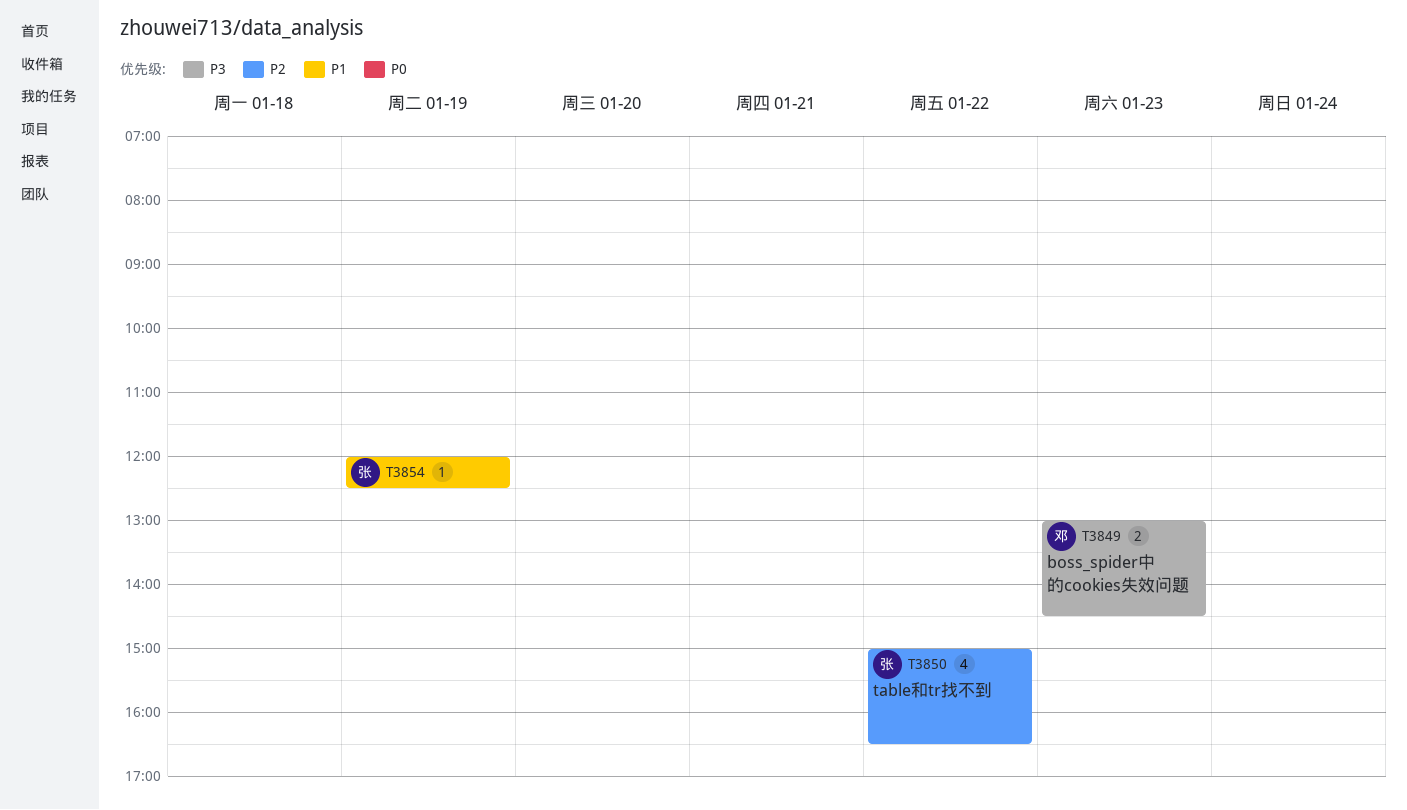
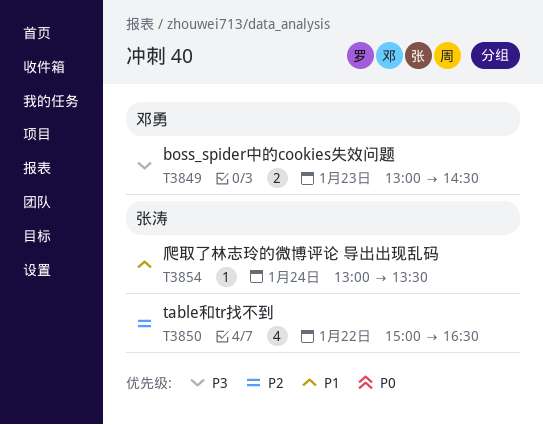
T3854, day: Jan 19 -> Jan 24
T3854, begins: 12:00 -> 13:00
T3854, ends: 12:30 -> 13:30

